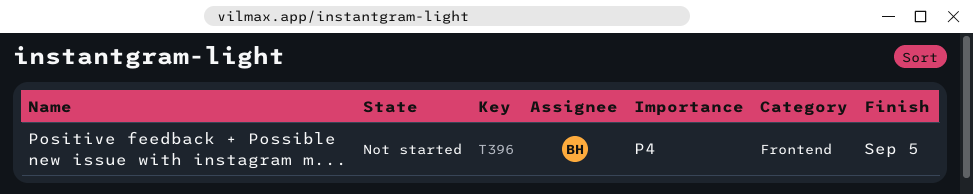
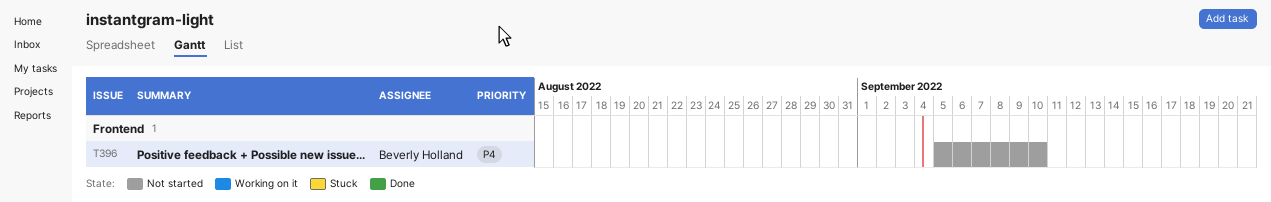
T396, due: Sep 5 -> Sep 10

